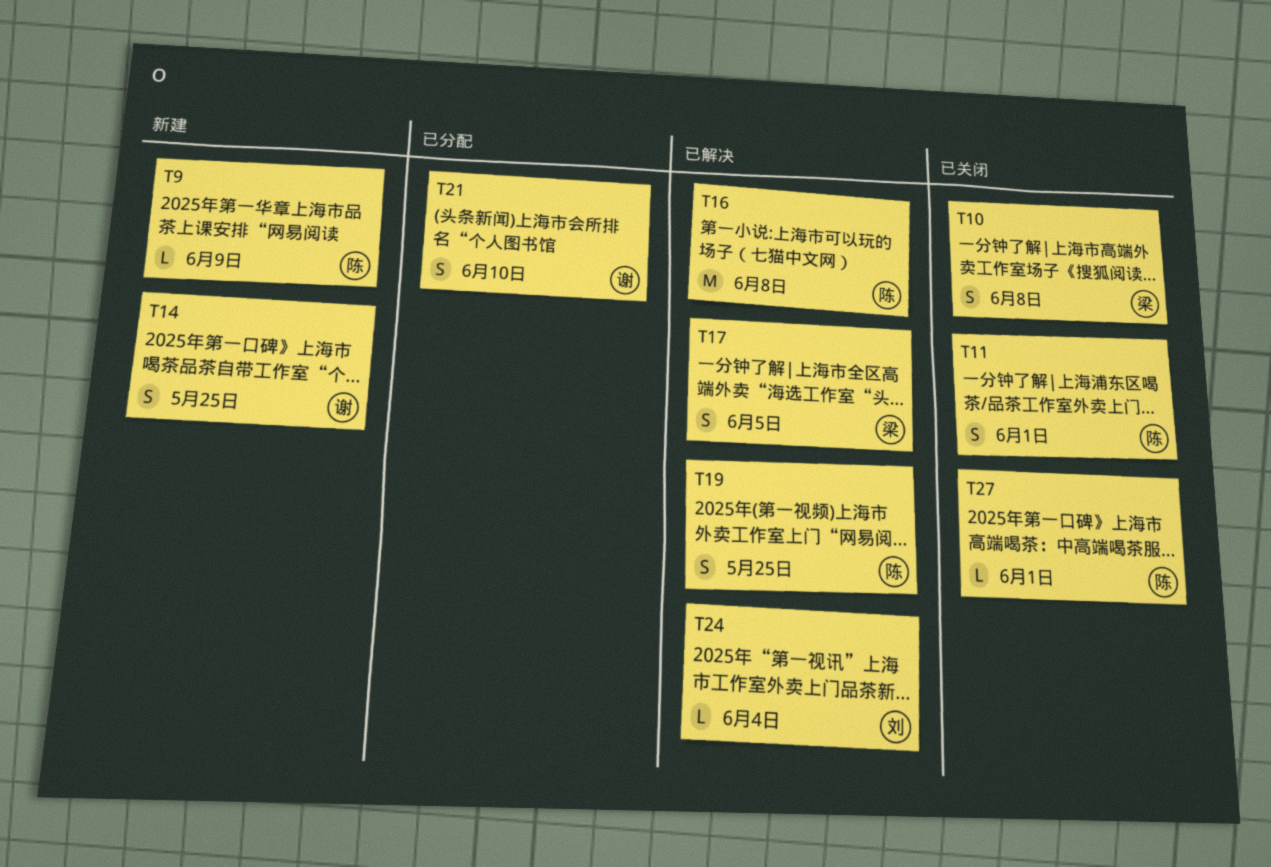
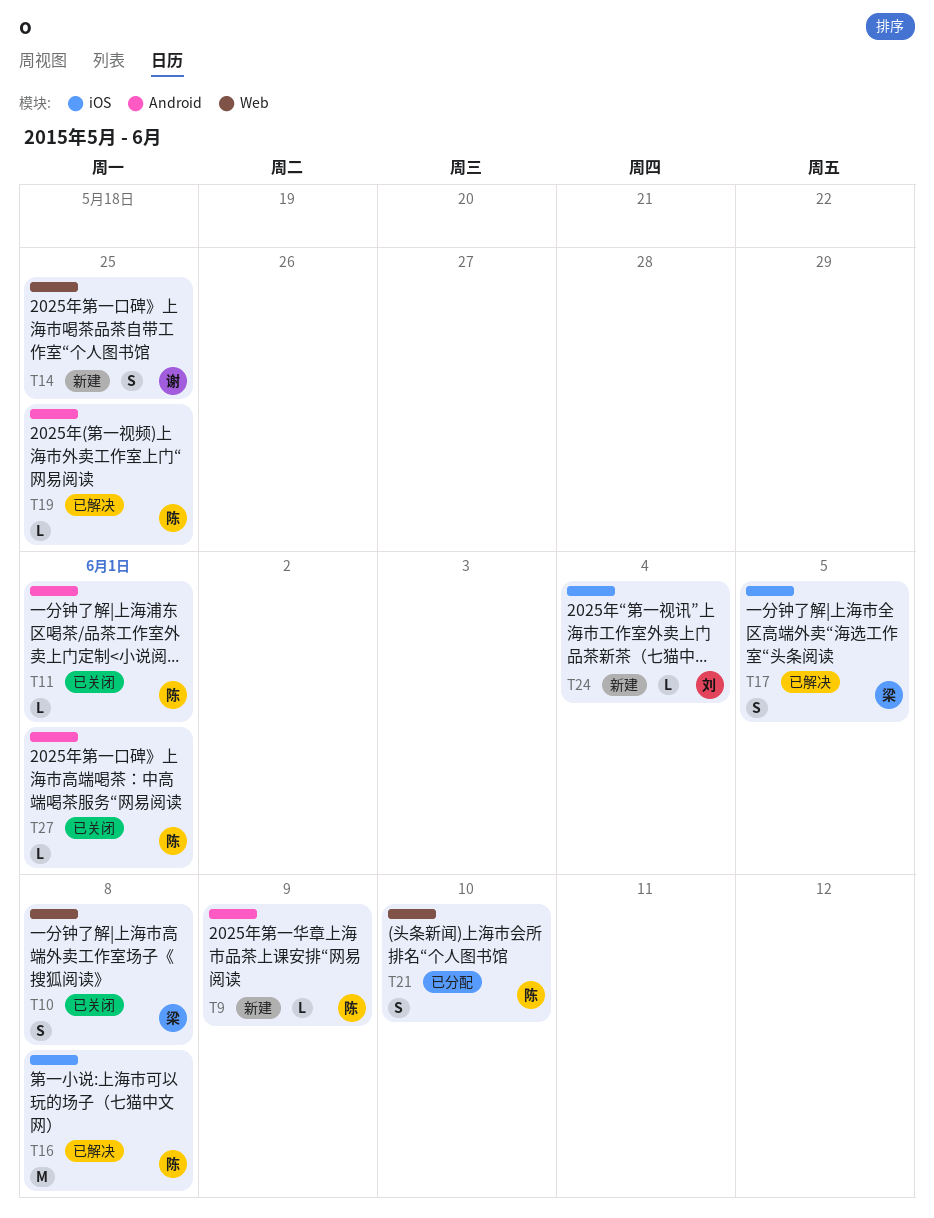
T11, estimate: S -> L
T19, estimate: S -> L
T21, owner: 谢 -> 陈
T24, status: 已解决 -> 新建

